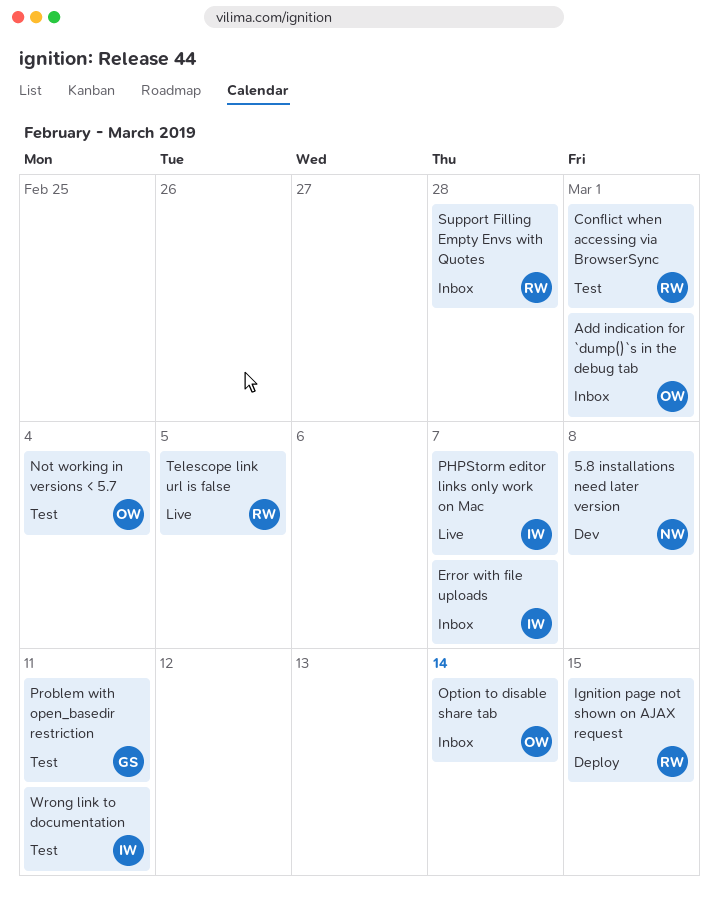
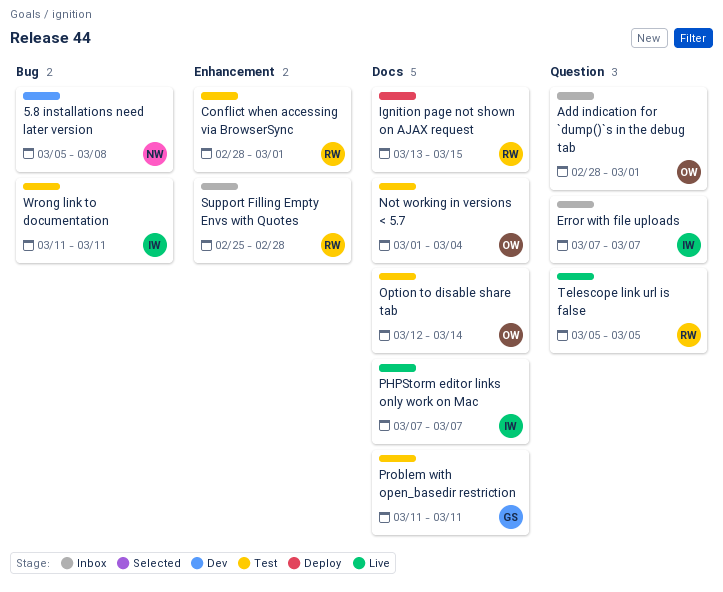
Option to disable share tab, status: Inbox -> Test

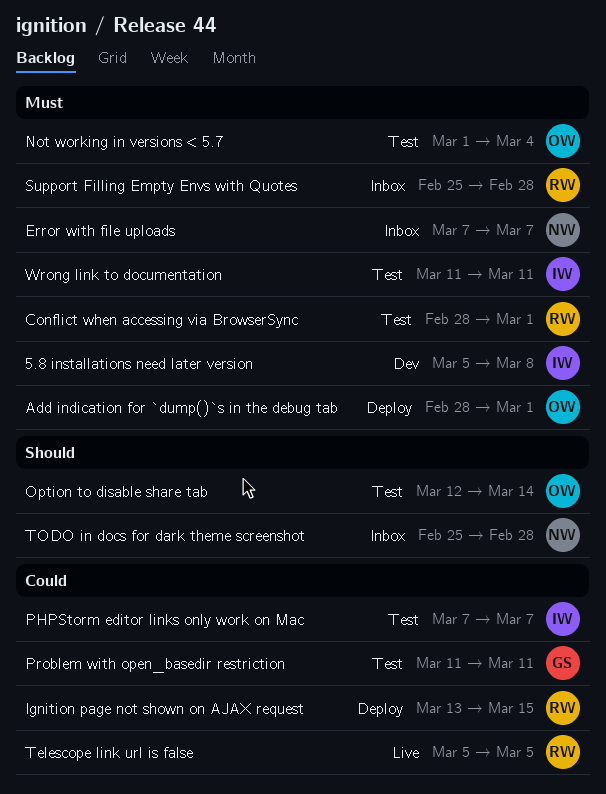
5.8 installations need later version, owner: NW -> IW
Add indication for `dump()`s in the debug tab, status: Inbox -> Deploy
Error with file uploads, owner: IW -> NW
PHPStorm editor links only work on Mac, status: Live -> Test
TODO in docs for dark theme screenshot: none -> present

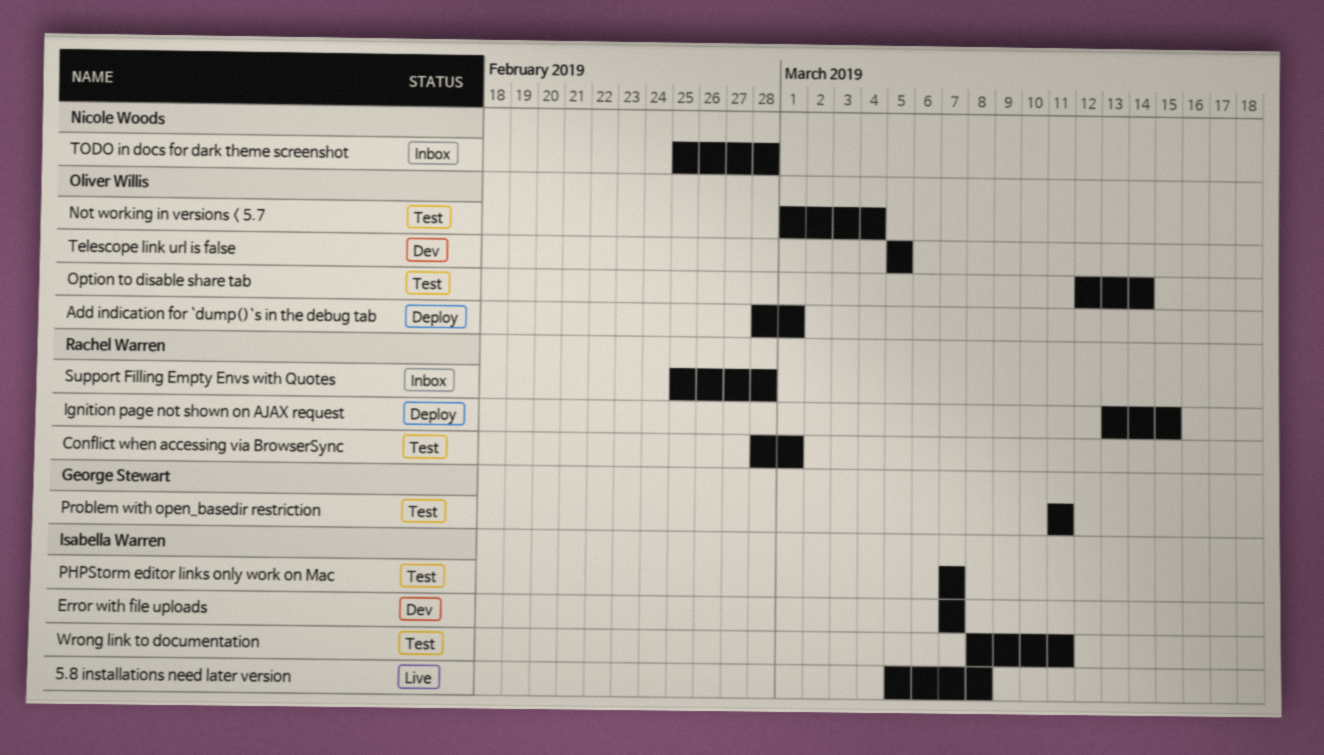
5.8 installations need later version, status: Dev -> Live
Error with file uploads, status: Inbox -> Dev
Error with file uploads, owner: Nicole Woods -> Isabella Warren
Telescope link url is false, status: Live -> Dev
Telescope link url is false, owner: Rachel Warren -> Oliver Willis
Wrong link to documentation, start: Mar 11 -> Mar 8

